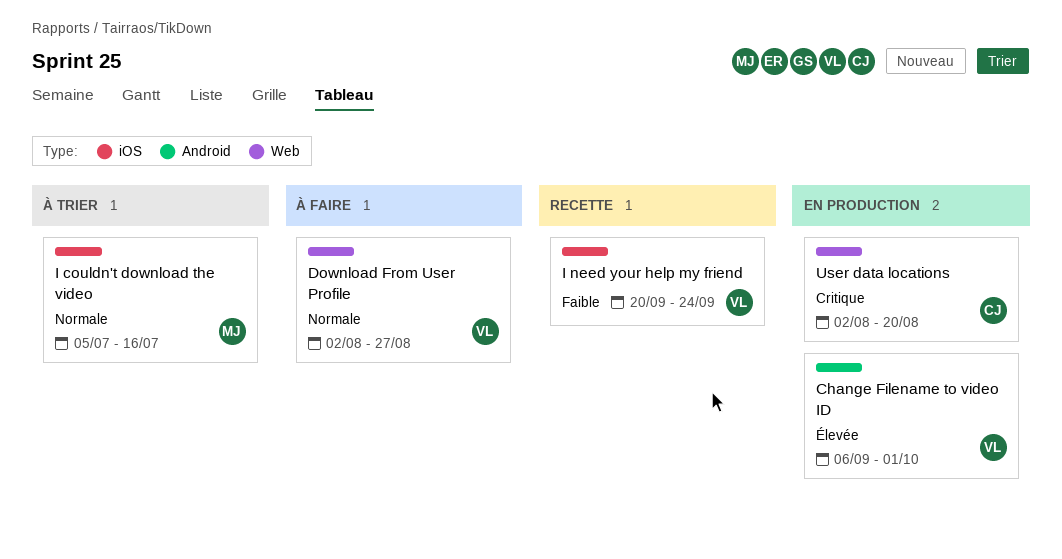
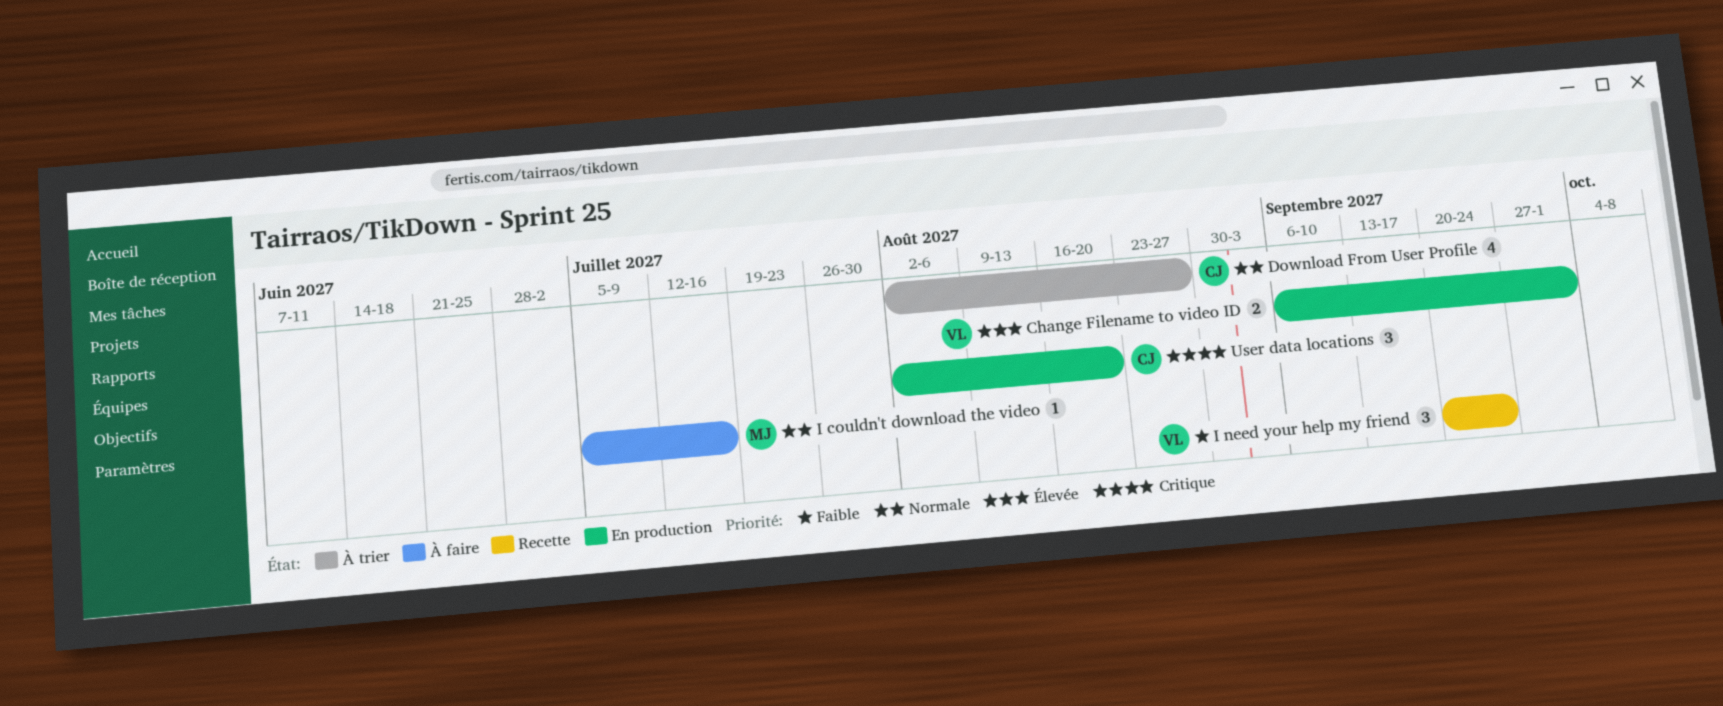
Download From User Profile, status: À faire -> À trier
Download From User Profile, owner: VL -> CJ
I couldn't download the video, status: À trier -> À faire

